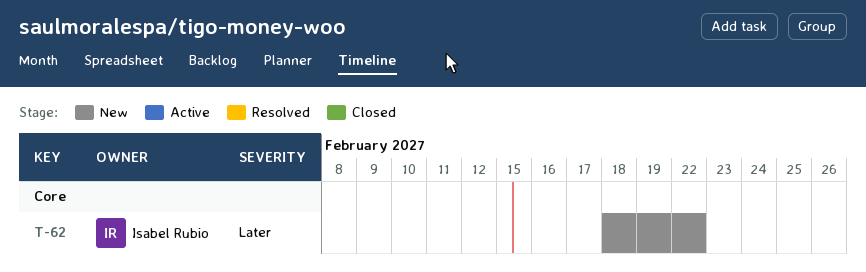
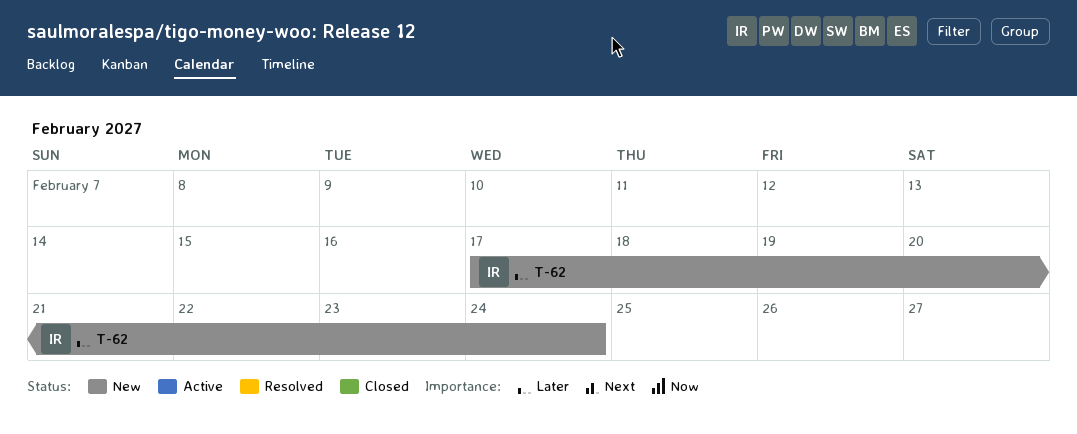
T-62, start: Feb 18 -> Feb 17
T-62, due: Feb 22 -> Feb 24

